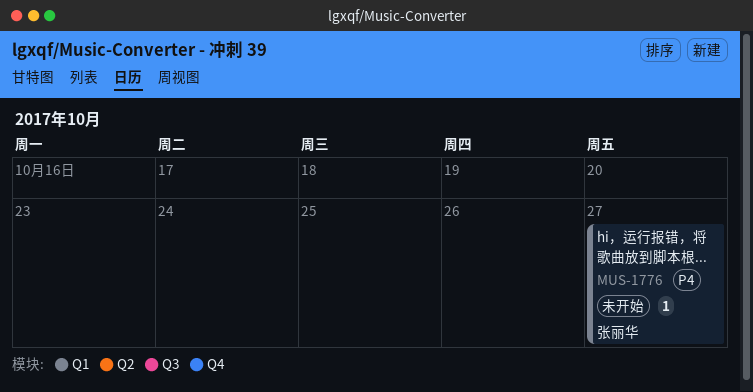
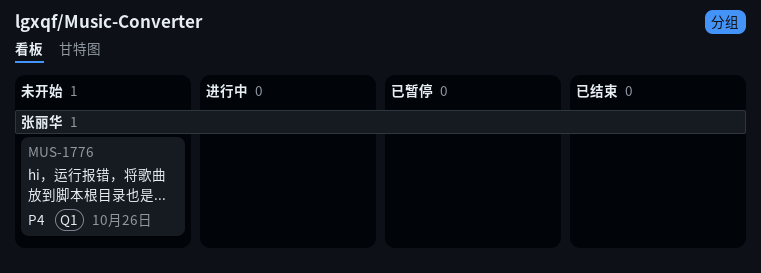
MUS-1776, due: Oct 27 -> Oct 26

